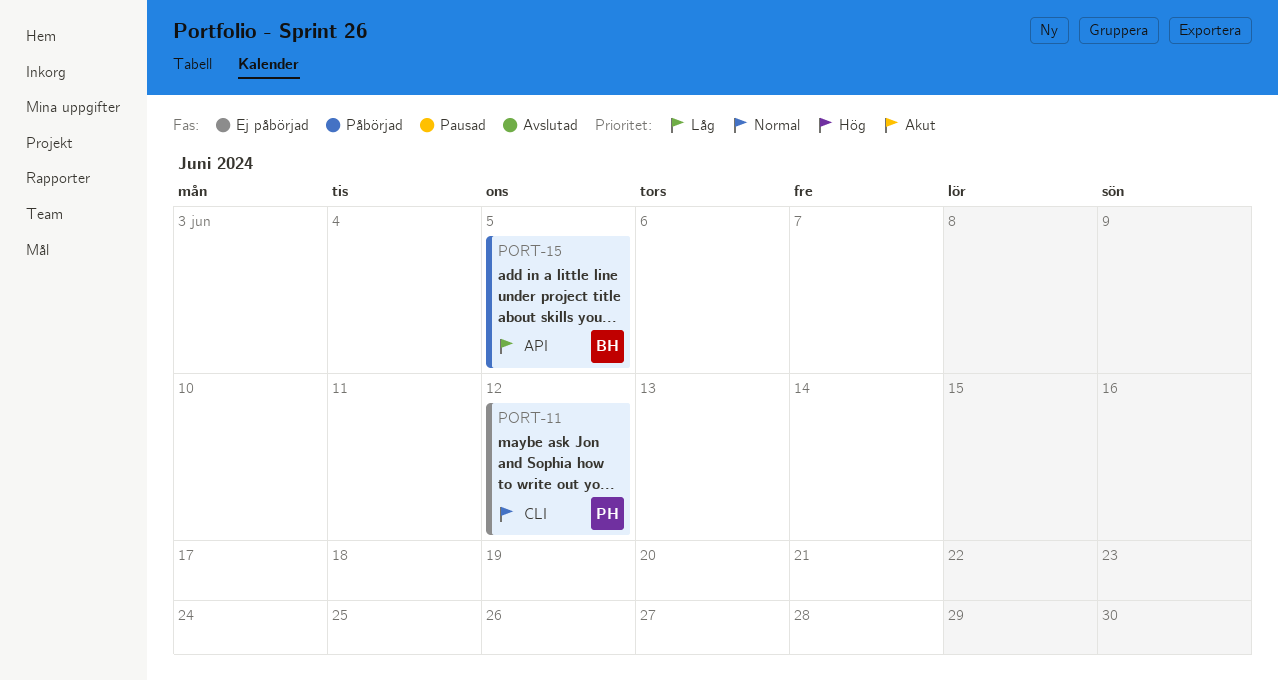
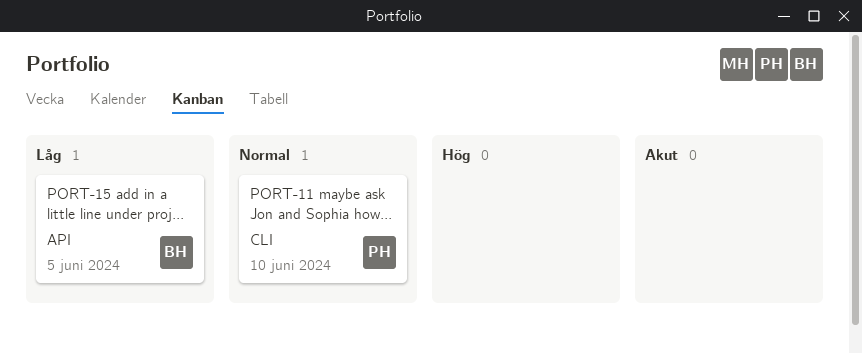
PORT-11, due: Jun 12 -> Jun 10

